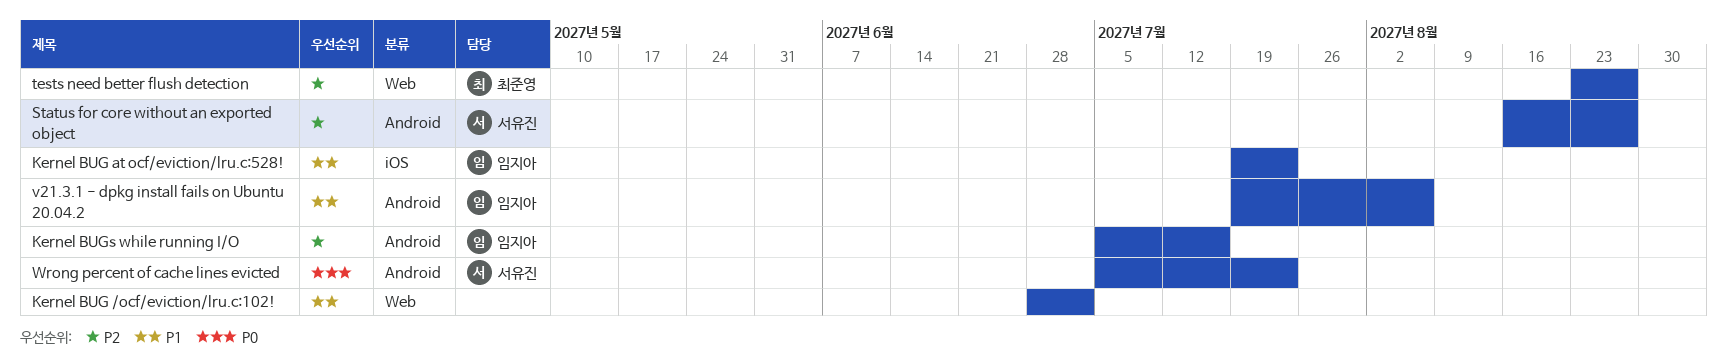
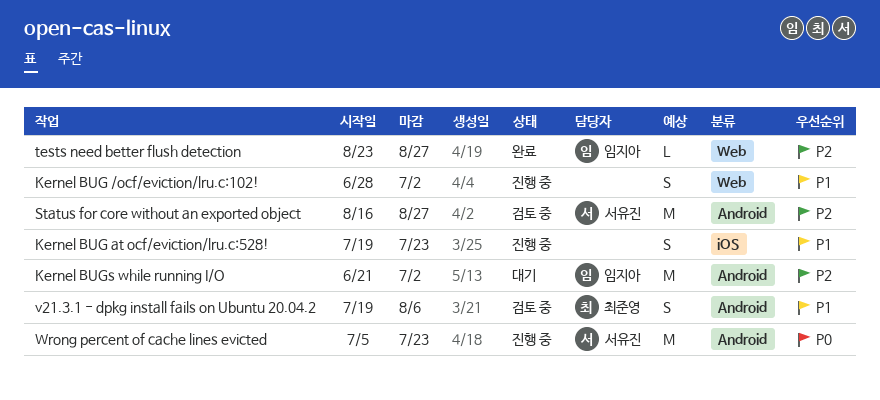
Kernel BUG at ocf/eviction/lru.c:528!, owner: 임지아 -> none
Kernel BUGs while running I/O, start: Jul 5 -> Jun 21
Kernel BUGs while running I/O, due: Jul 16 -> Jul 2
tests need better flush detection, owner: 최준영 -> 임지아
v21.3.1 - dpkg install fails on Ubuntu 20.04.2, owner: 임지아 -> 최준영

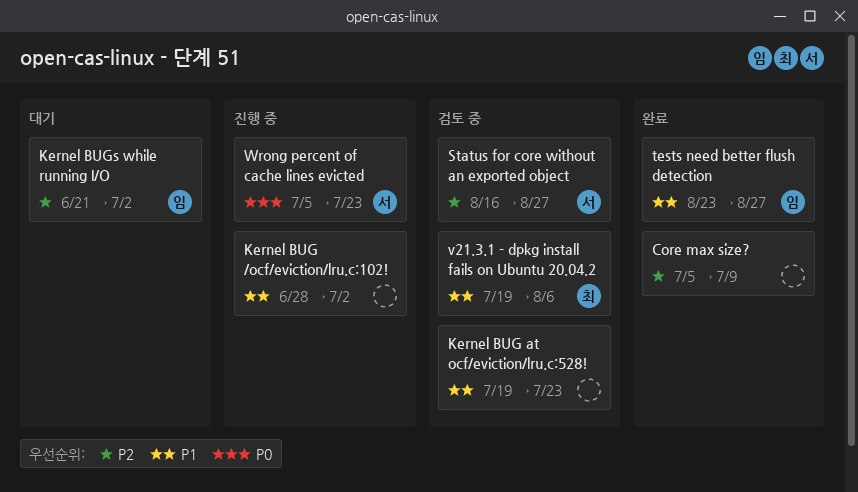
Core max size?: none -> present
Kernel BUG at ocf/eviction/lru.c:528!, status: 진행 중 -> 검토 중
tests need better flush detection, priority: P2 -> P1

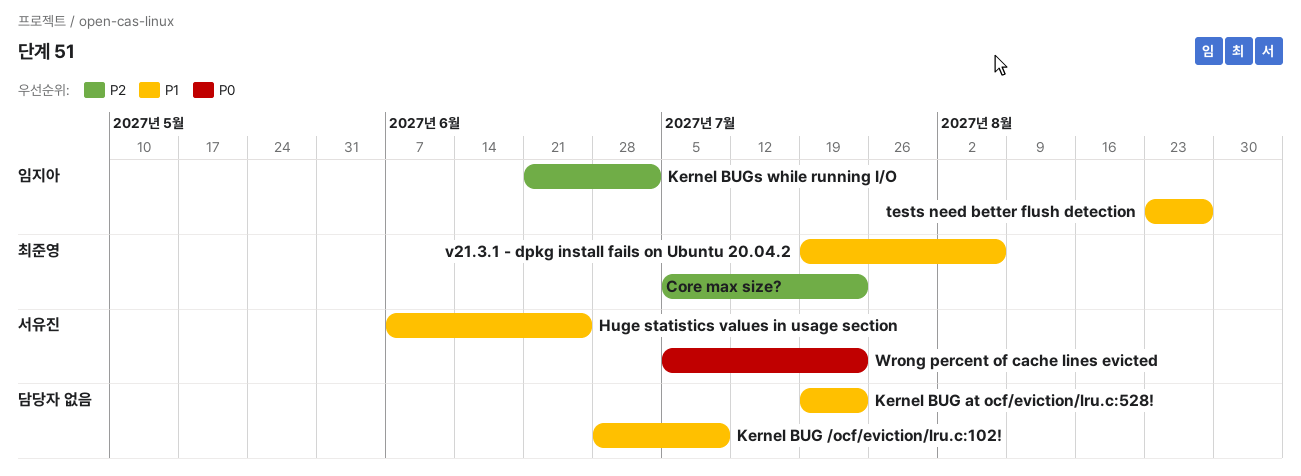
Core max size?, owner: none -> 최준영
Core max size?, due: Jul 9 -> Jul 23
Huge statistics values in usage section: none -> present
Kernel BUG /ocf/eviction/lru.c:102!, due: Jul 2 -> Jul 9
Status for core without an exported object: present -> none

